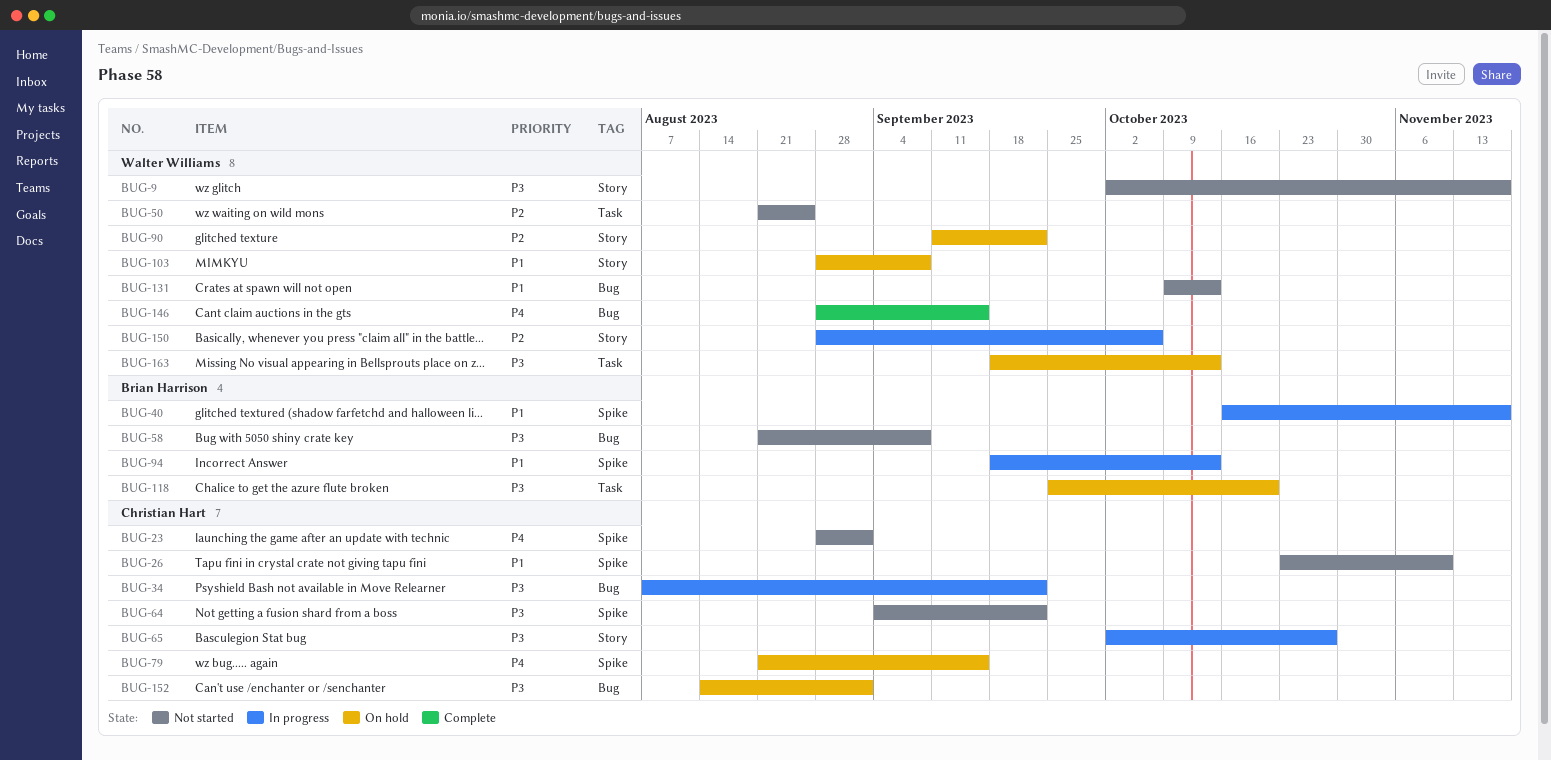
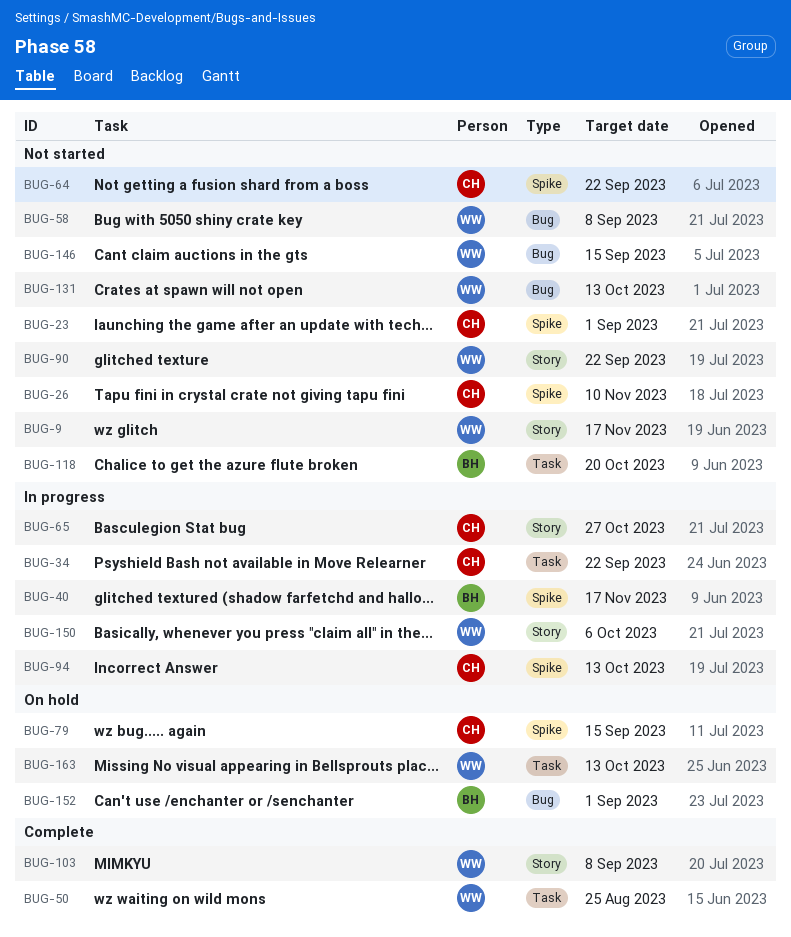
BUG-34, label: Bug -> Task
BUG-50, status: Not started -> Complete
BUG-58, owner: Brian Harrison -> Walter Williams
BUG-90, status: On hold -> Not started
BUG-94, owner: Brian Harrison -> Christian Hart
BUG-103, status: On hold -> Complete
BUG-118, status: On hold -> Not started
BUG-146, status: Complete -> Not started
BUG-152, owner: Christian Hart -> Brian Harrison

